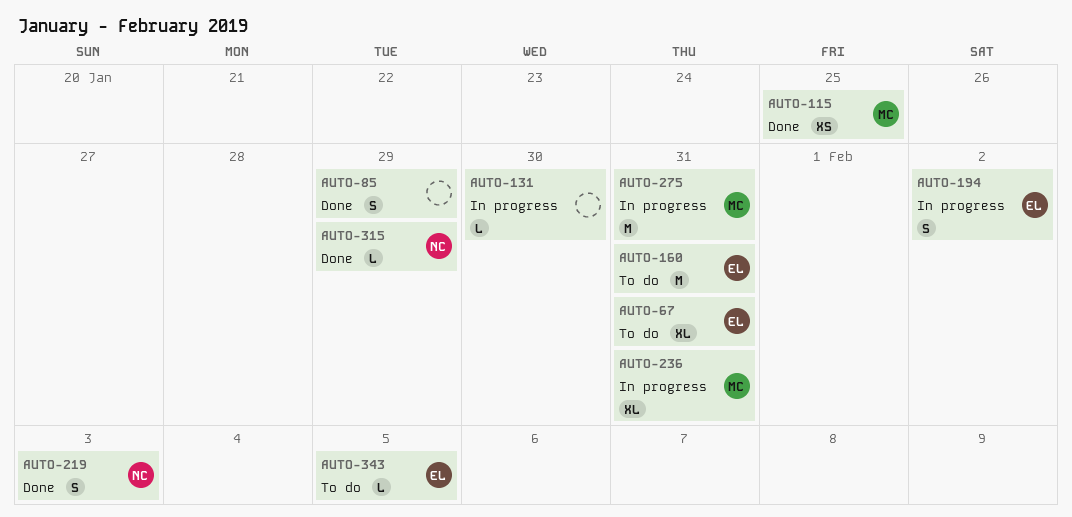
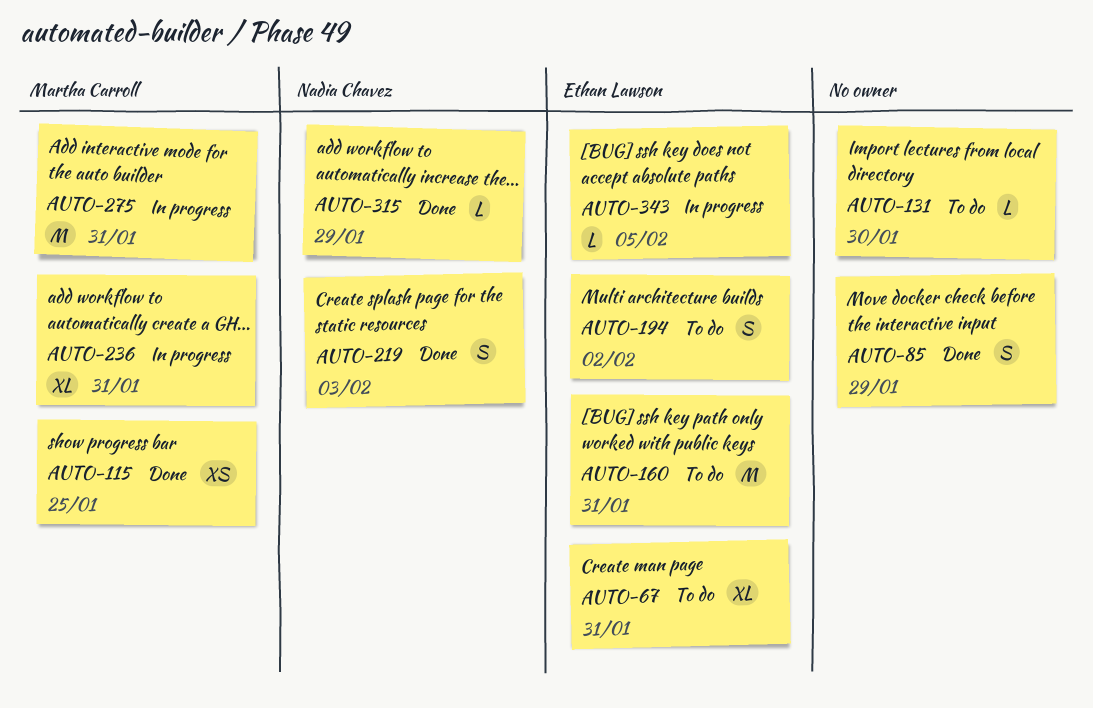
AUTO-131, status: In progress -> To do
AUTO-194, status: In progress -> To do
AUTO-343, status: To do -> In progress

